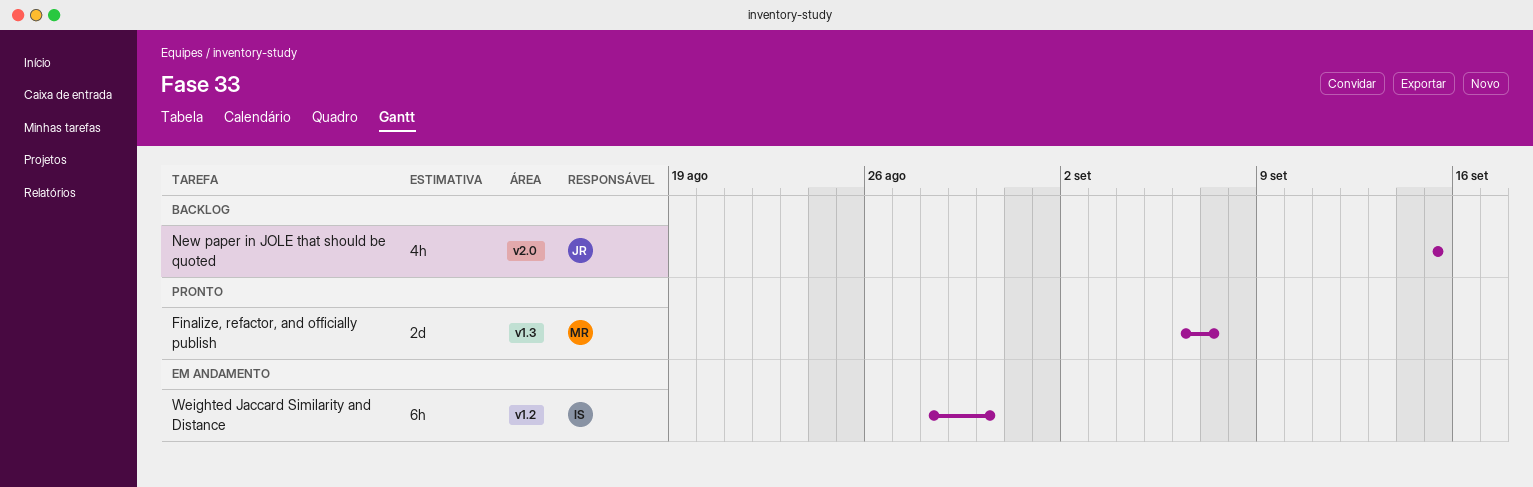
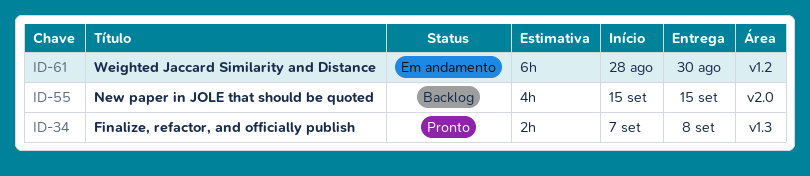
Finalize, refactor, and officially publish, estimate: 2d -> 2h
Finalize, refactor, and officially publish, start: Sep 6 -> Sep 7
Finalize, refactor, and officially publish, due: Sep 7 -> Sep 8

